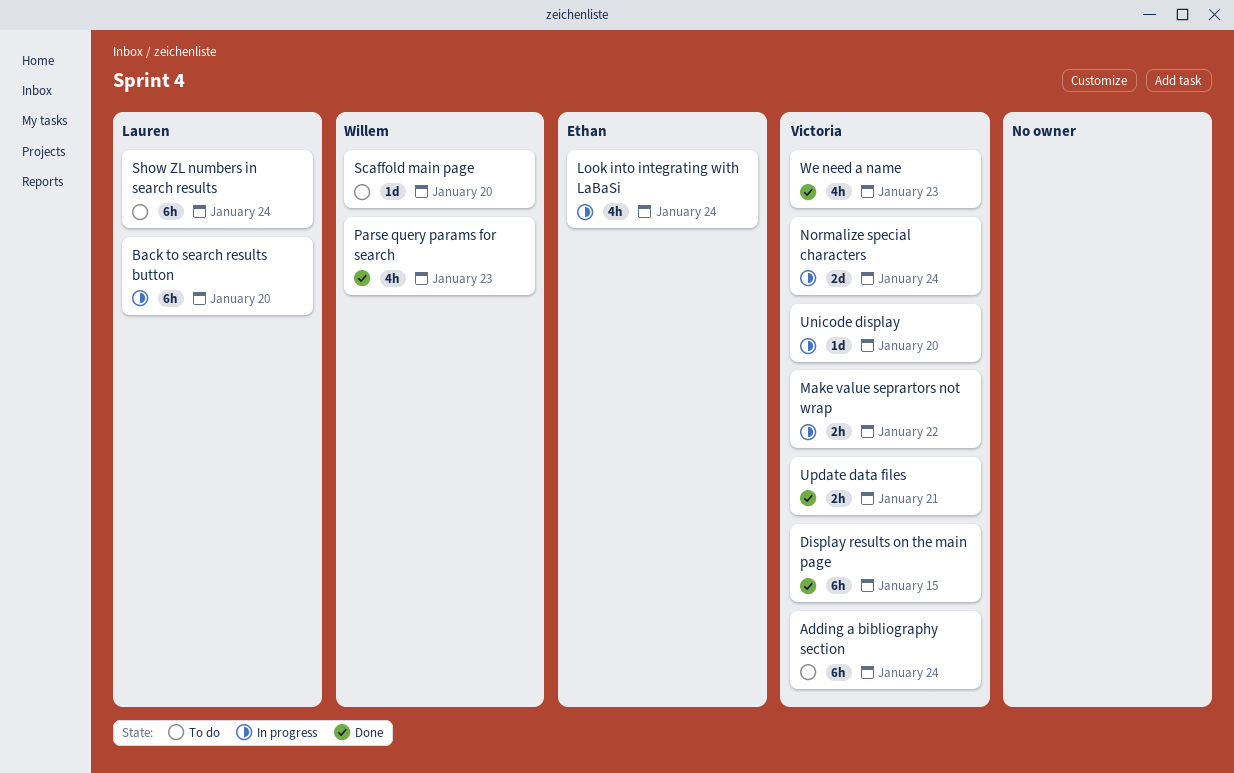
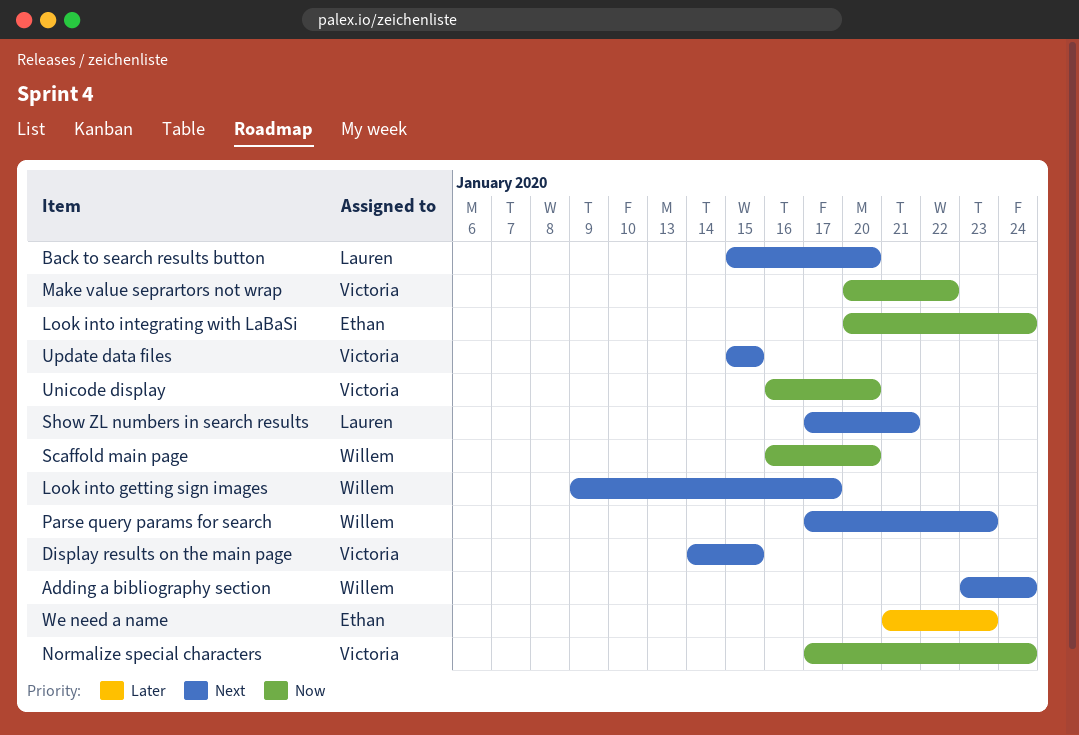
Adding a bibliography section, owner: Victoria -> Willem
Look into getting sign images: none -> present
Show ZL numbers in search results, due: Jan 24 -> Jan 21
Update data files, due: Jan 21 -> Jan 15
We need a name, owner: Victoria -> Ethan

